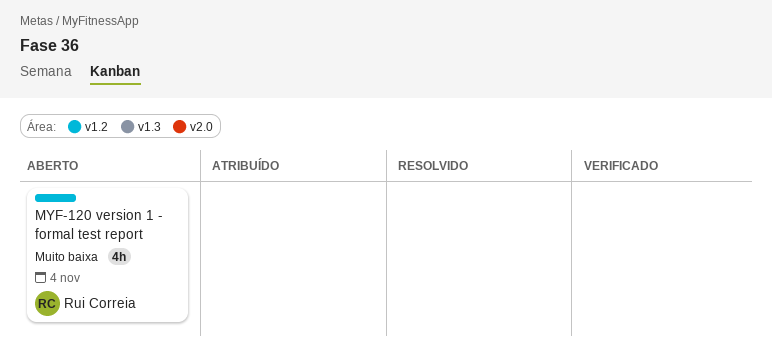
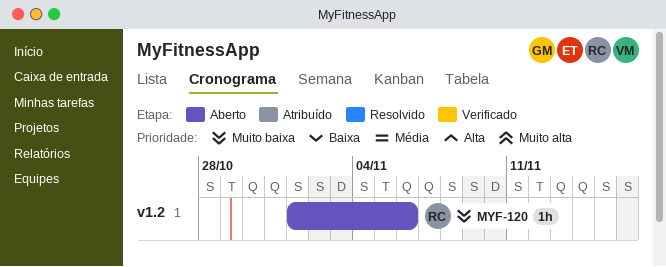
MYF-120, estimate: 4h -> 1h
MYF-120, due: Nov 4 -> Nov 6

